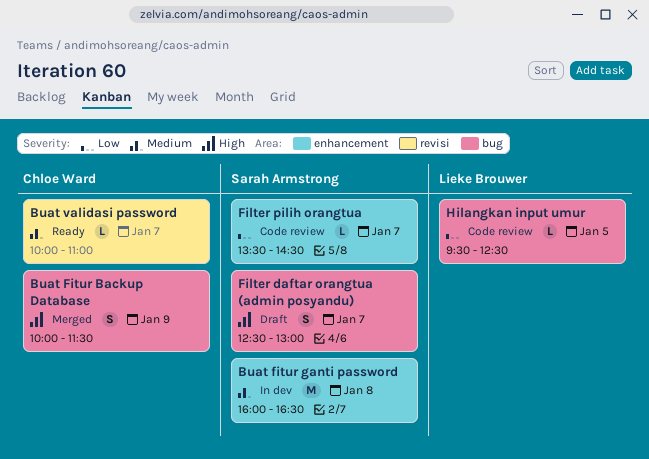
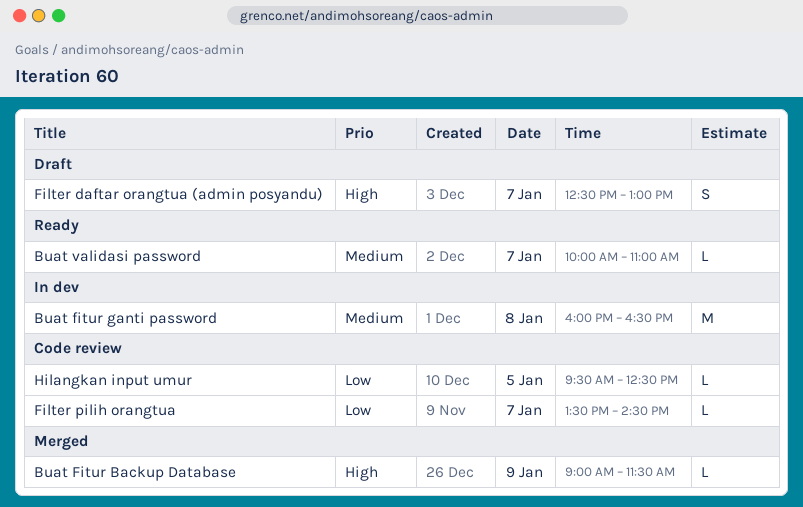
Buat Fitur Backup Database, estimate: S -> L
Buat Fitur Backup Database, begins: 10:00 -> 09:00

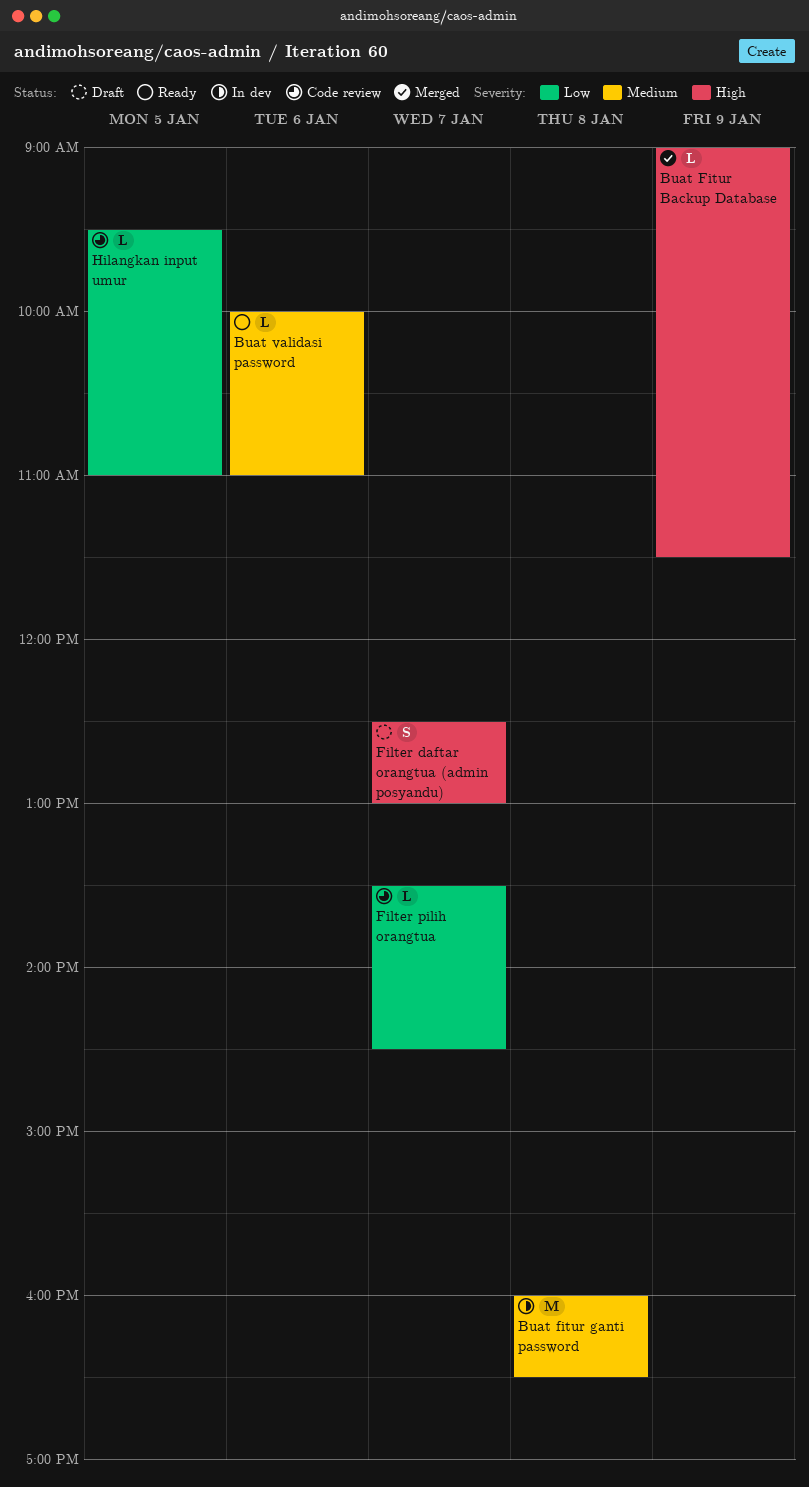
Buat validasi password, day: Jan 7 -> Jan 6
Hilangkan input umur, ends: 12:30 -> 11:00

